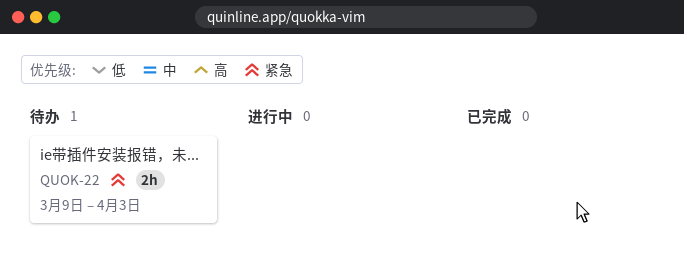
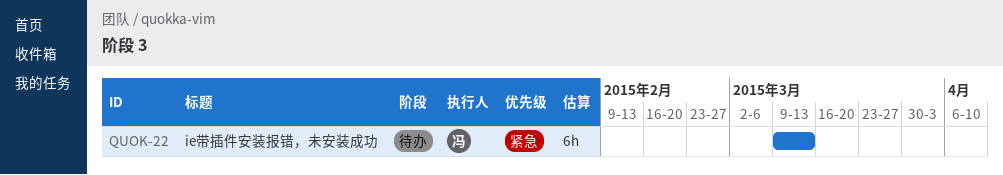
QUOK-22, estimate: 2h -> 6h
QUOK-22, due: Apr 3 -> Mar 13

